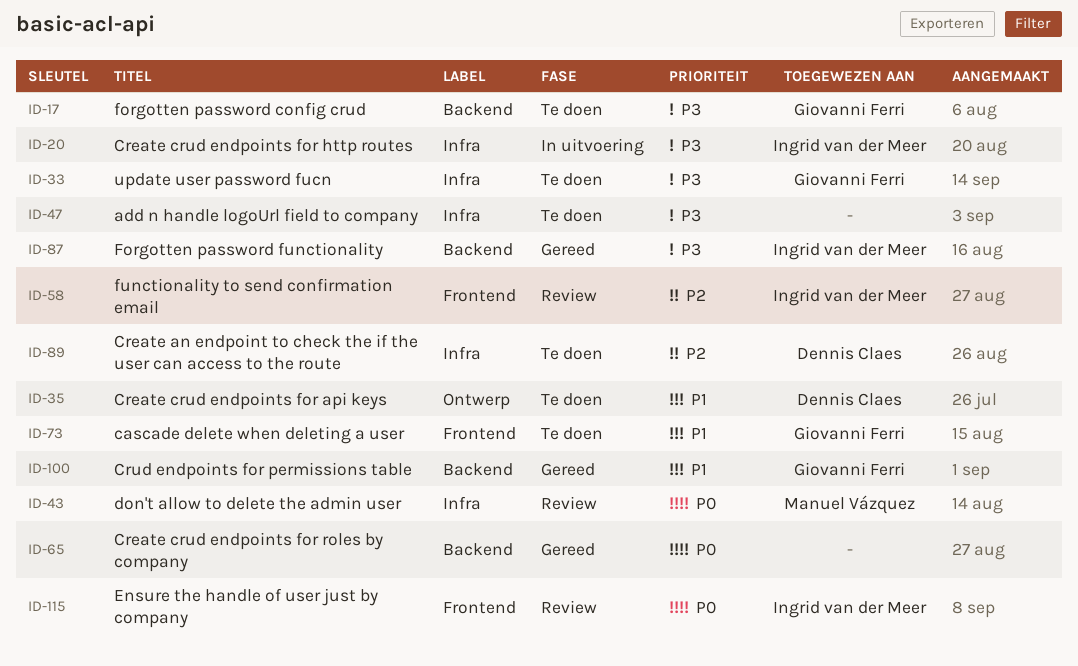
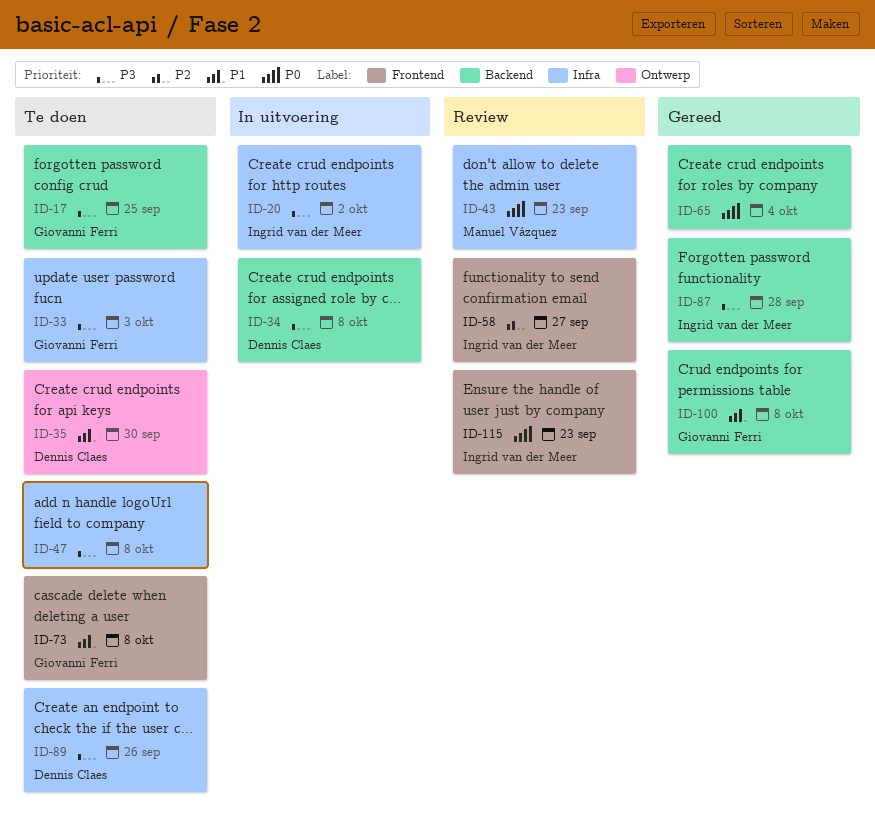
ID-34: none -> present
ID-89, priority: P2 -> P3

